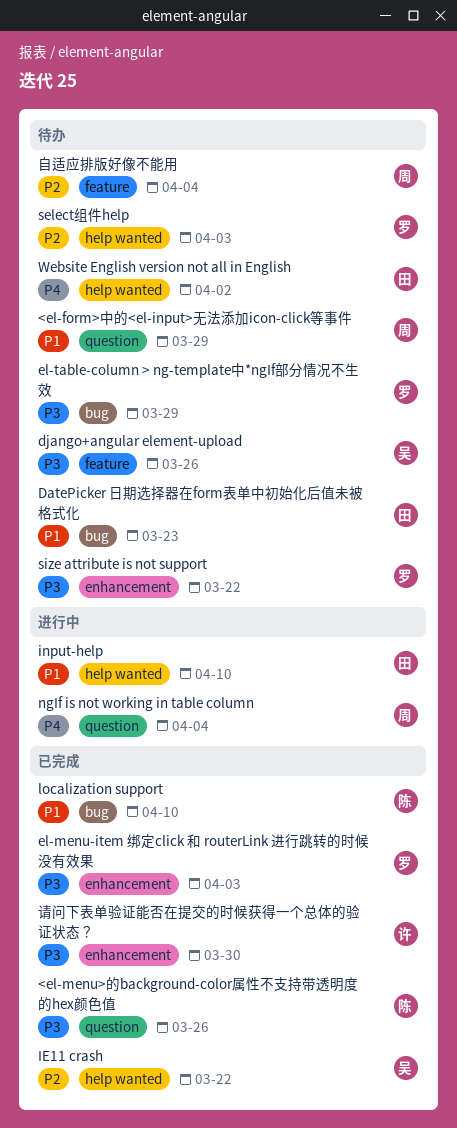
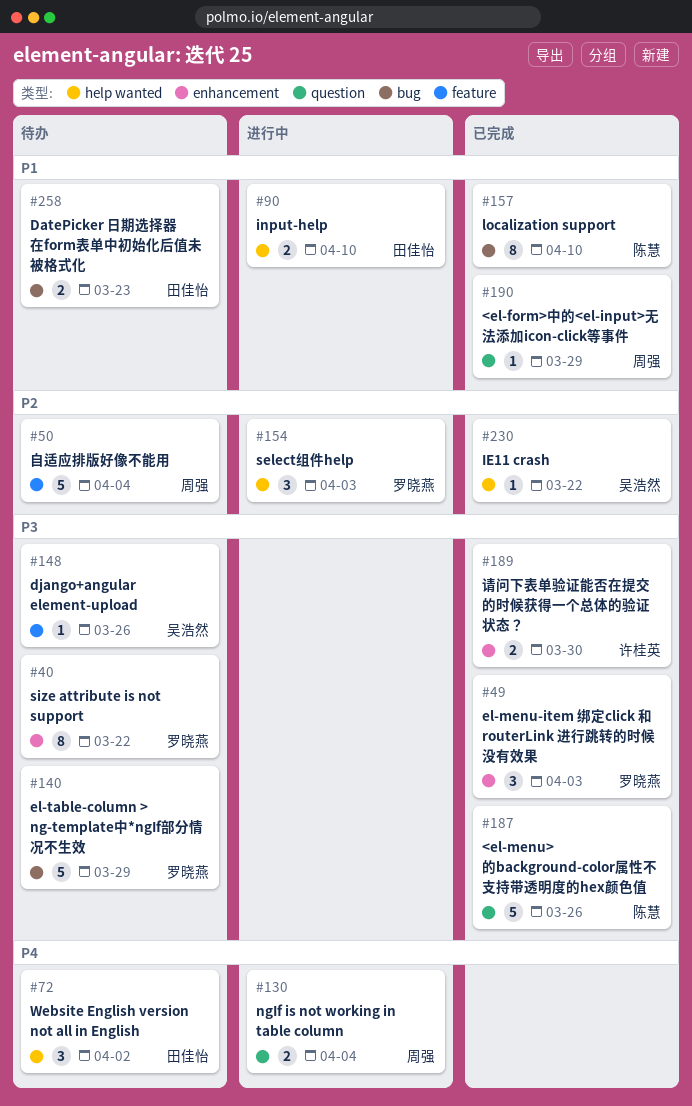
<el-form>中的<el-input>无法添加icon-click等事件, status: 待办 -> 已完成
select组件help, status: 待办 -> 进行中

